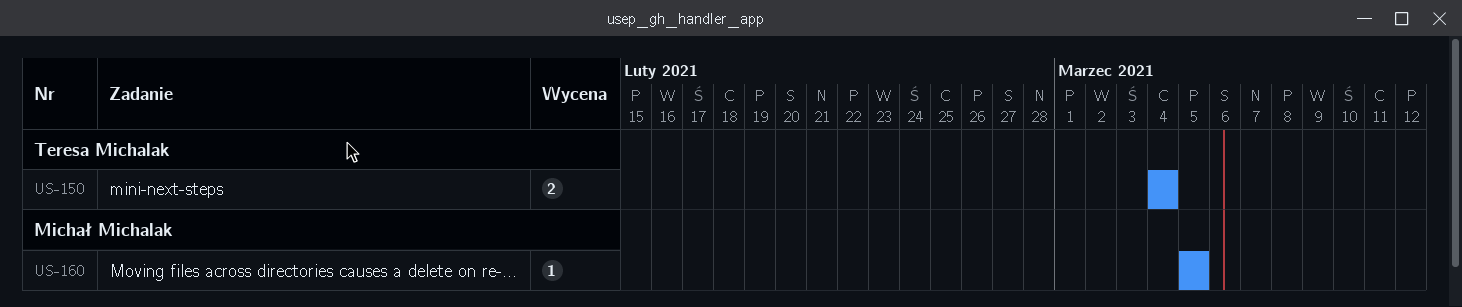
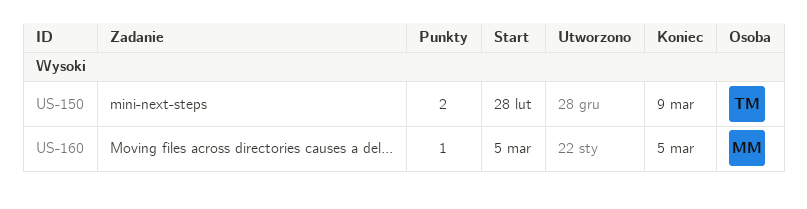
US-150, start: Mar 4 -> Feb 28
US-150, due: Mar 4 -> Mar 9

